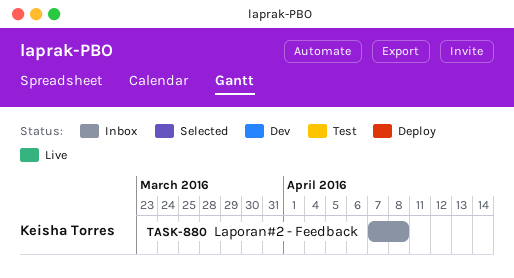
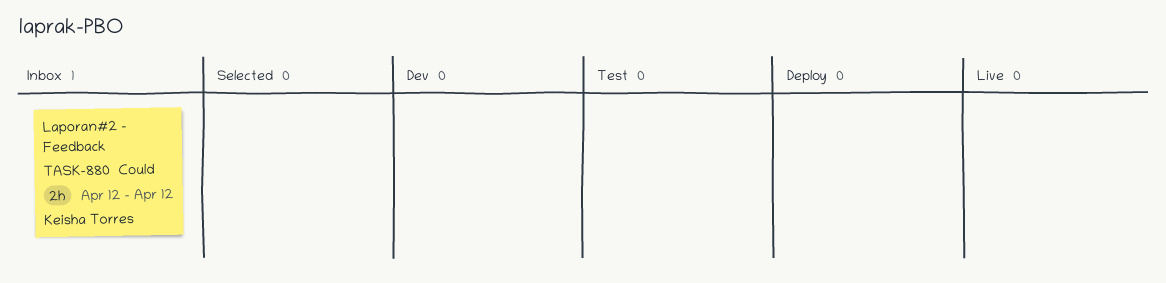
TASK-880, start: Apr 7 -> Apr 12
TASK-880, due: Apr 8 -> Apr 12

